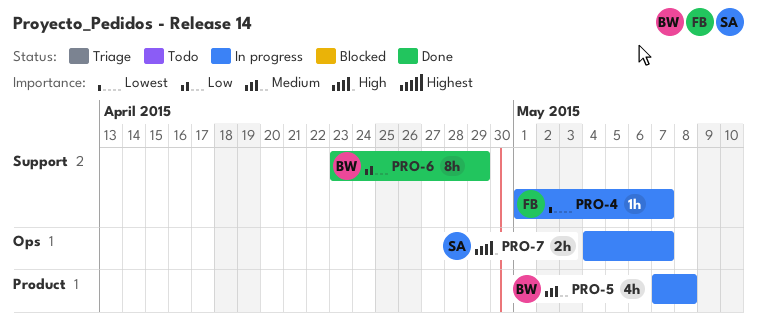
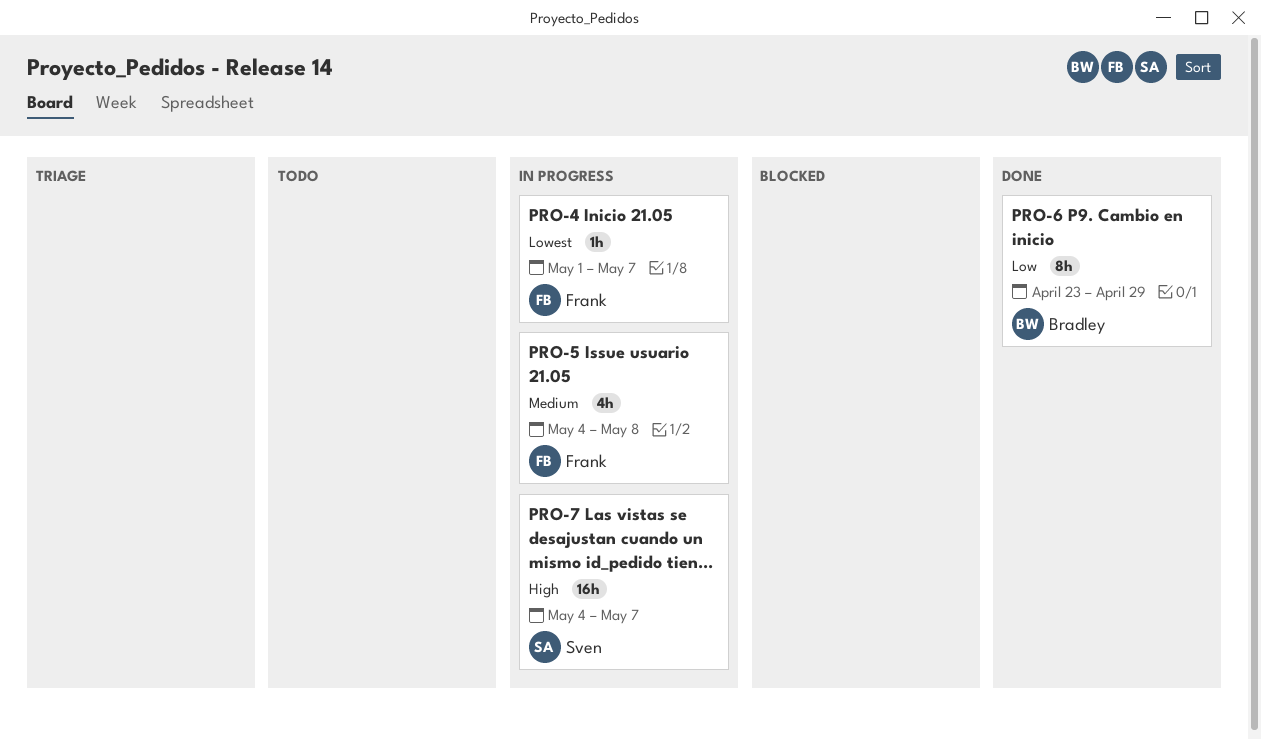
PRO-5, owner: Bradley -> Frank
PRO-5, start: May 7 -> May 4
PRO-7, estimate: 2h -> 16h

